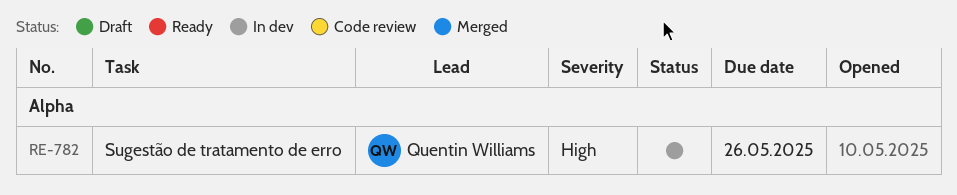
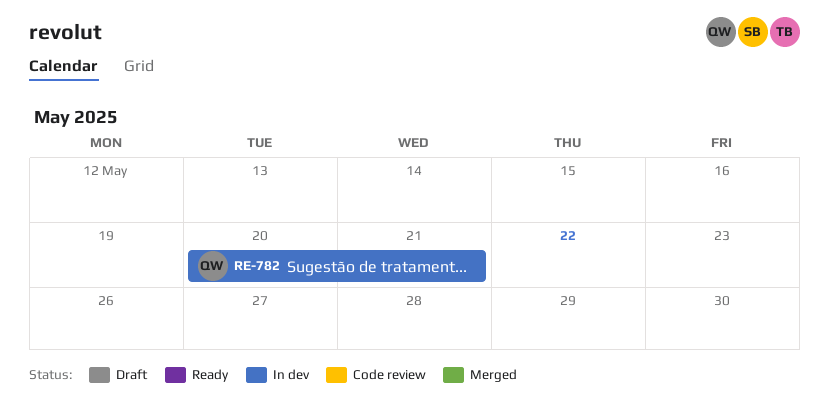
RE-782, due: May 26 -> May 21

